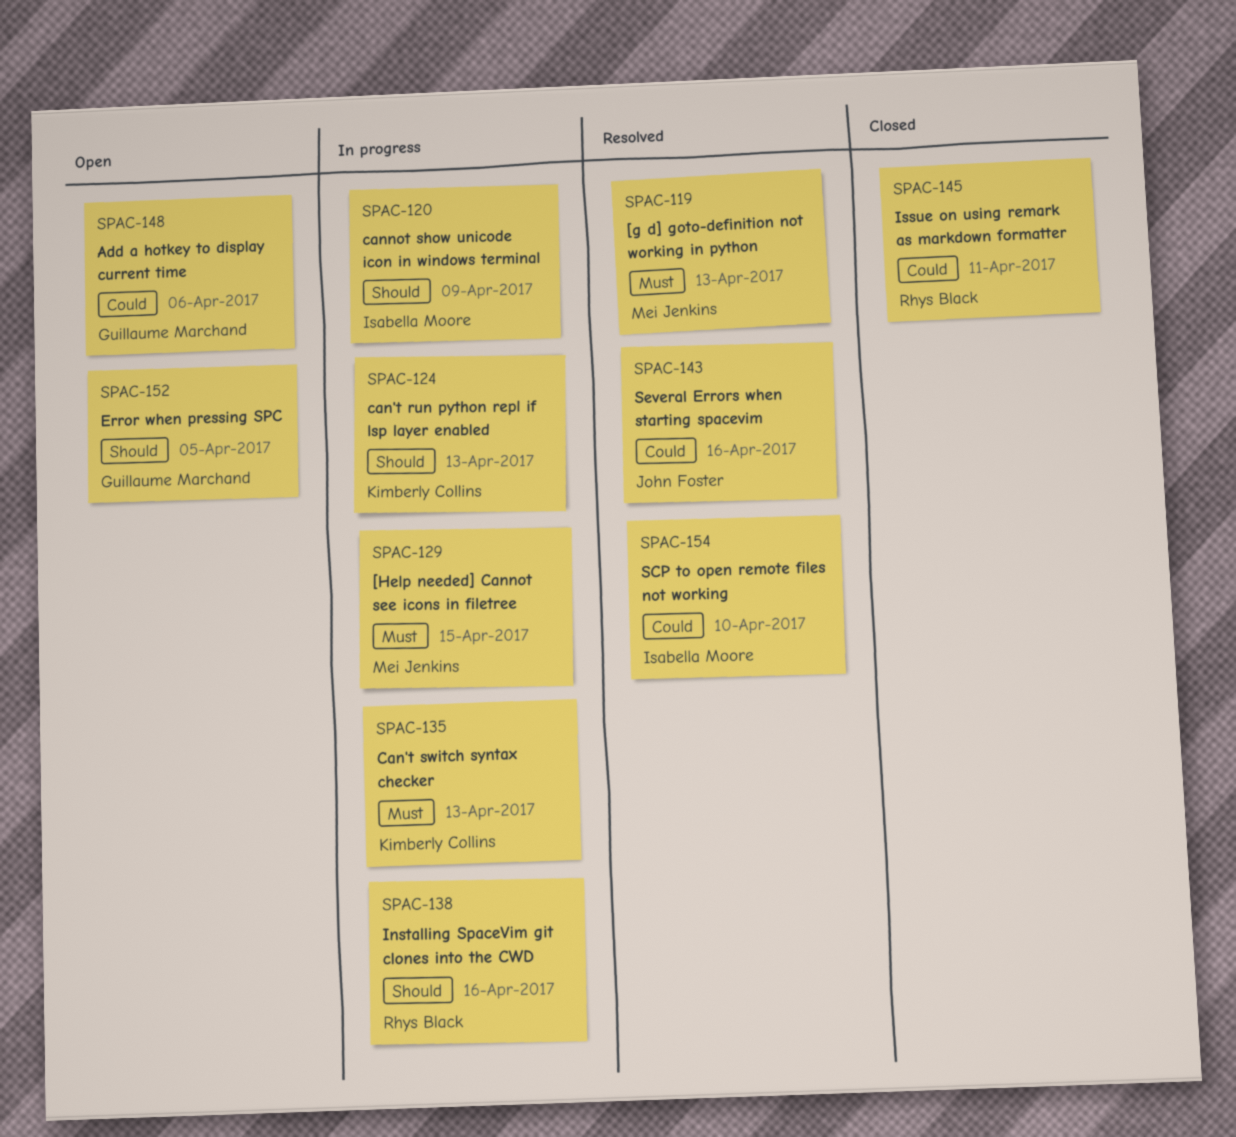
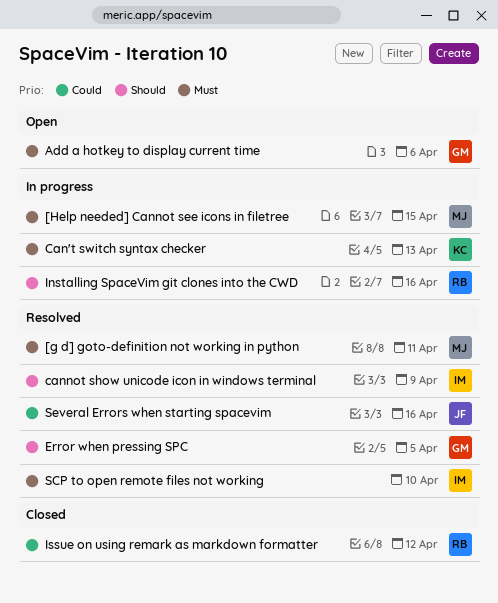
[g d] goto-definition not working in python, due: Apr 13 -> Apr 11
Add a hotkey to display current time, priority: Could -> Must
can't run python repl if lsp layer enabled: present -> none
cannot show unicode icon in windows terminal, status: In progress -> Resolved
Error when pressing SPC, status: Open -> Resolved
Issue on using remark as markdown formatter, due: Apr 11 -> Apr 12
SCP to open remote files not working, priority: Could -> Must

